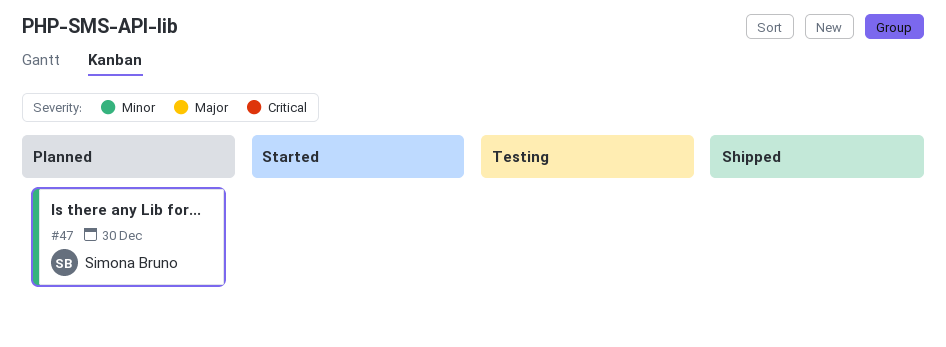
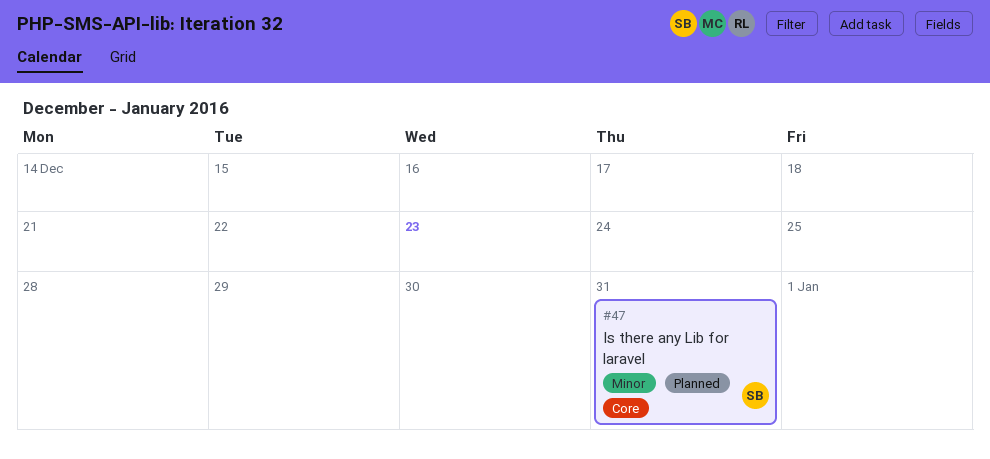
#47, due: Dec 30 -> Dec 31

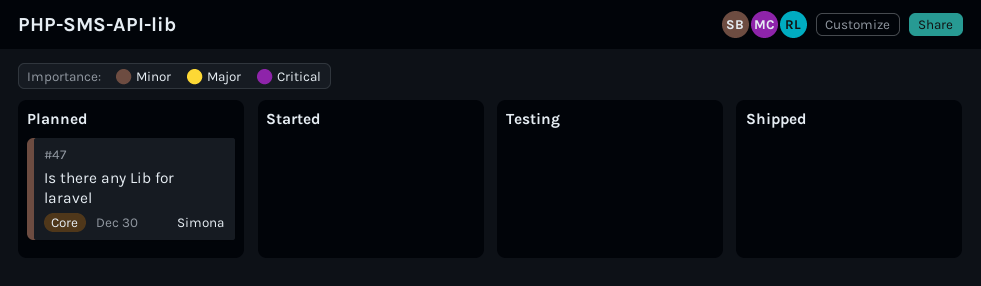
#47, due: Dec 31 -> Dec 30

